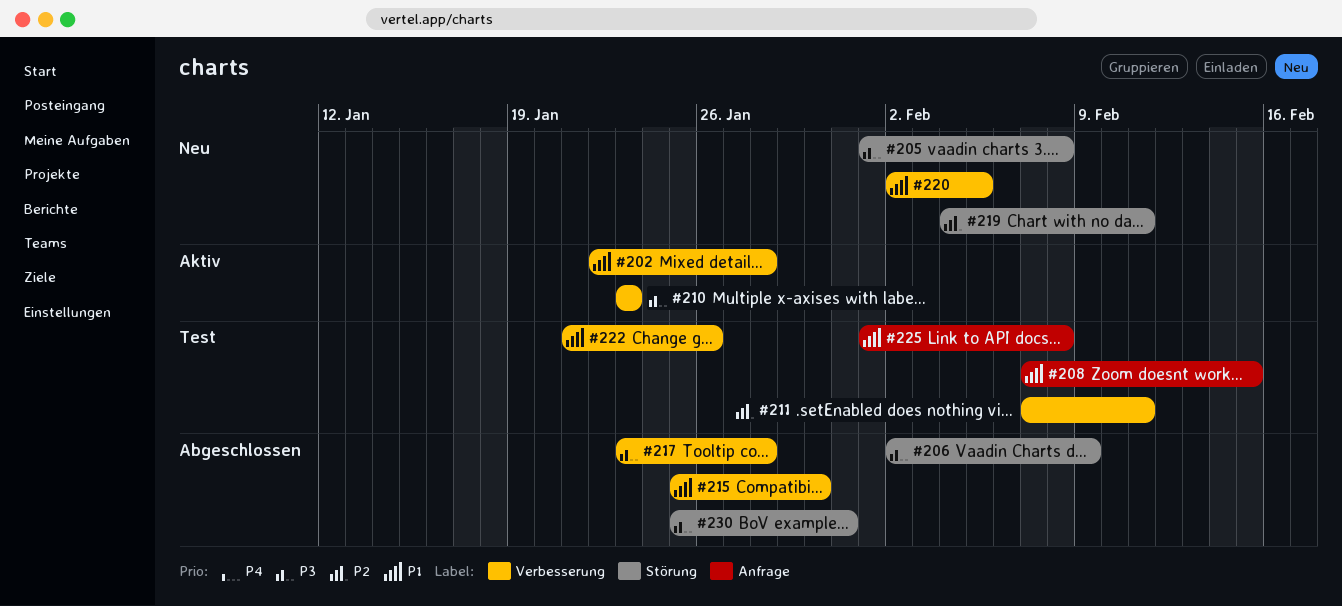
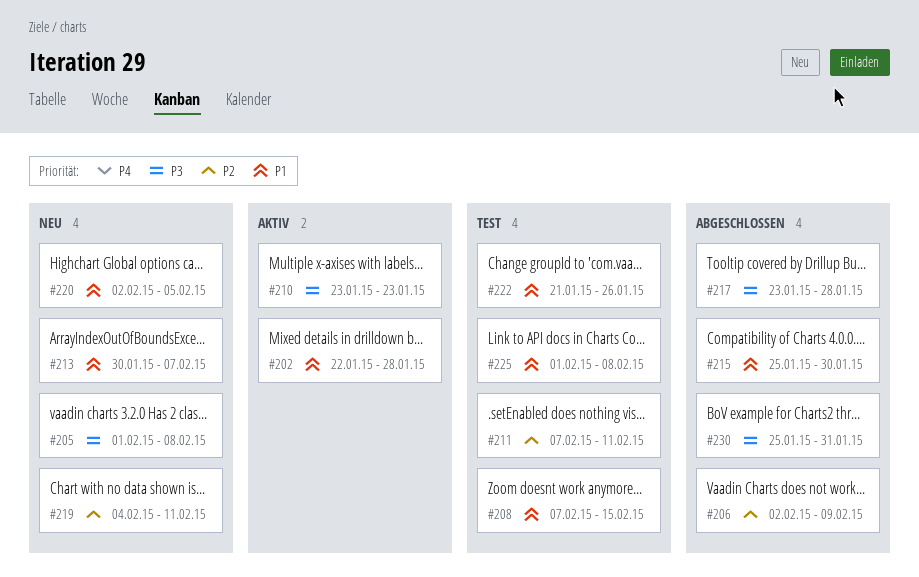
#206, priority: P3 -> P2
#213: none -> present

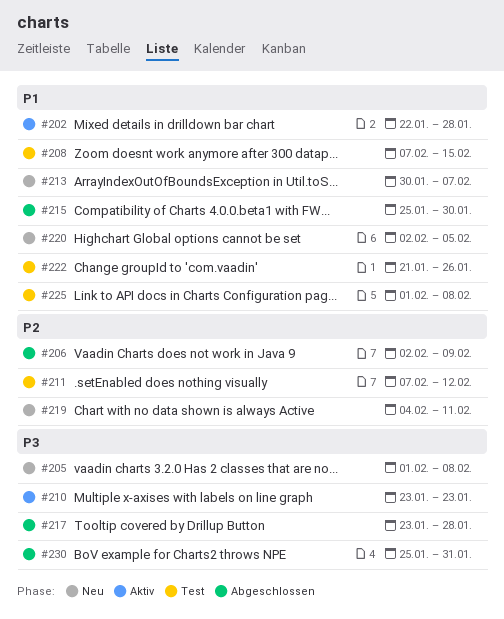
#211, due: Feb 11 -> Feb 12

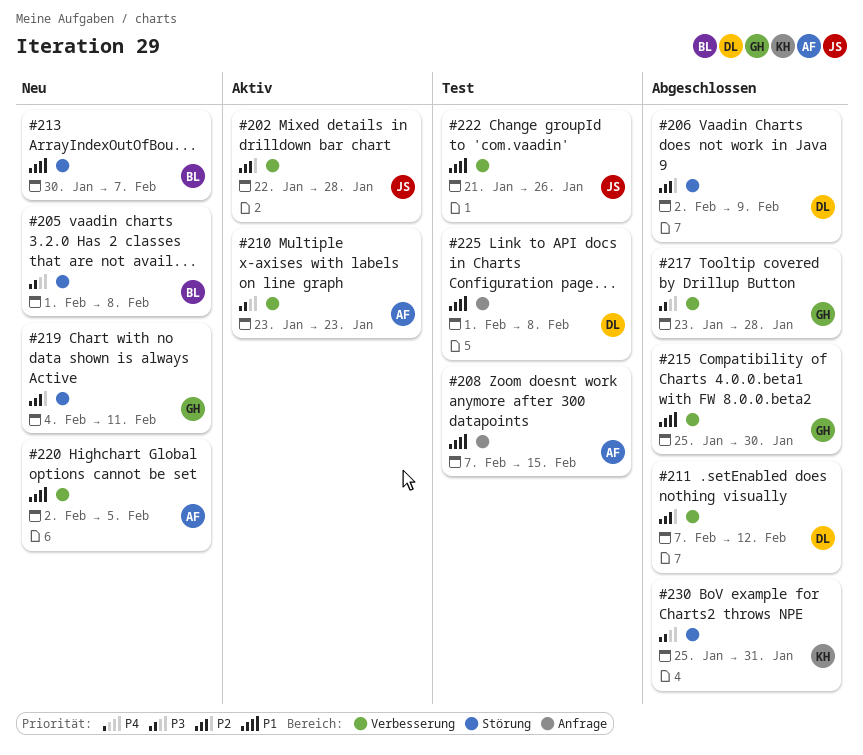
#202, priority: P1 -> P2
#211, status: Test -> Abgeschlossen

